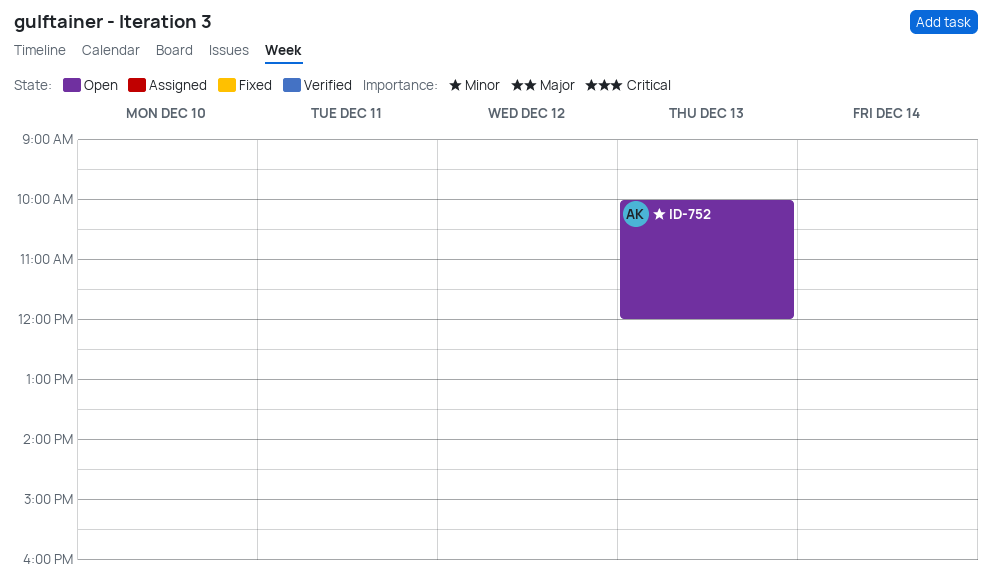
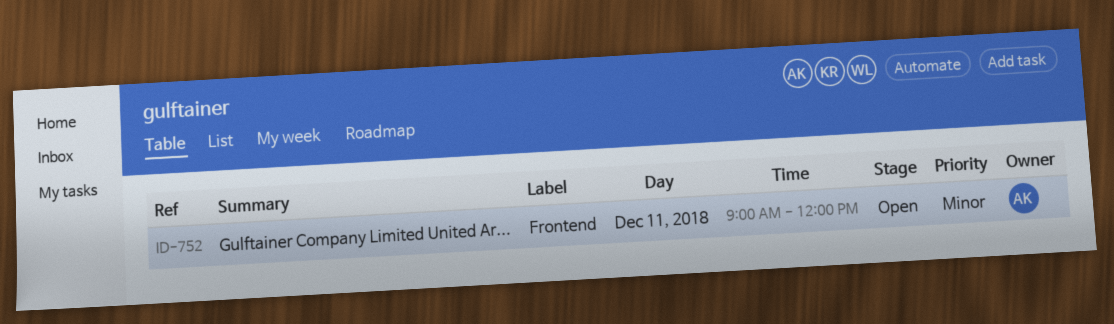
ID-752, day: Dec 13 -> Dec 11
ID-752, begins: 10:00 -> 09:00

